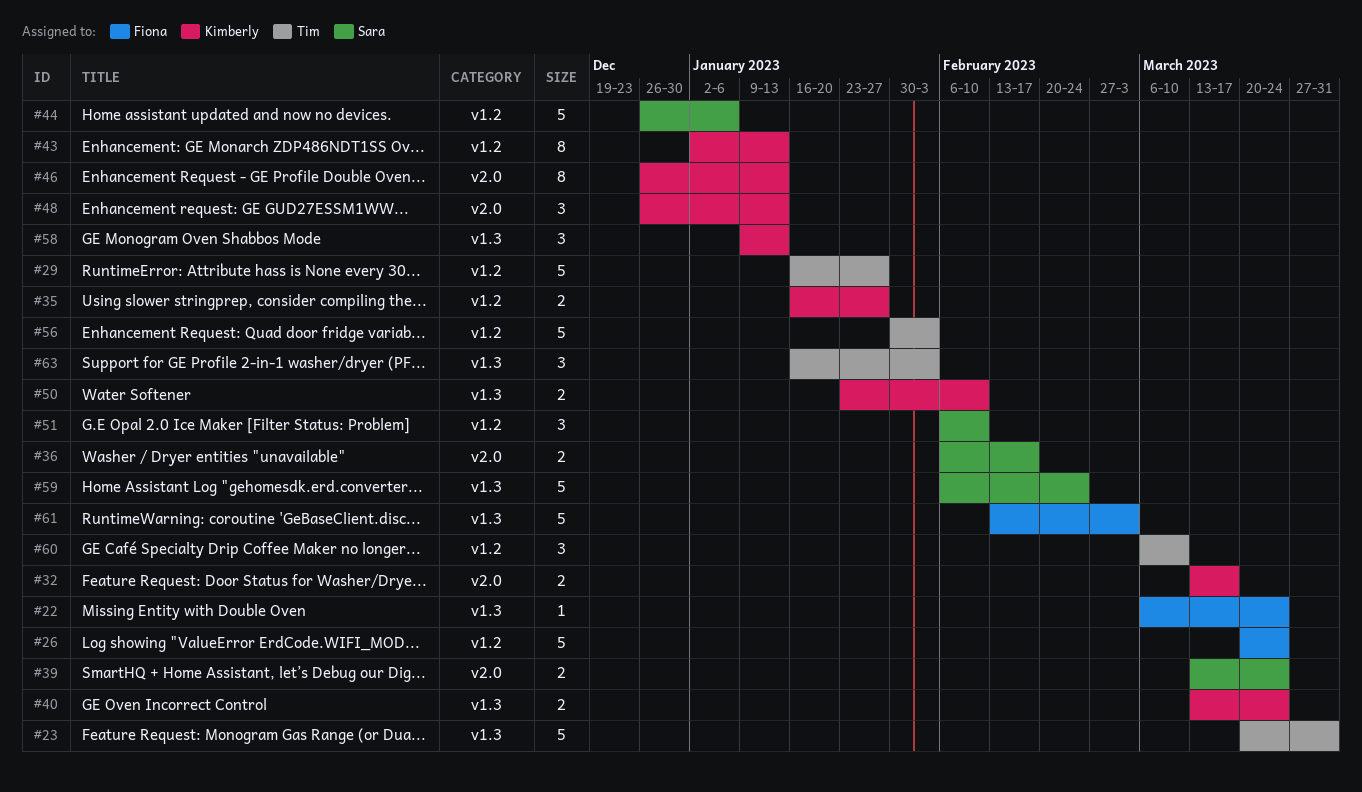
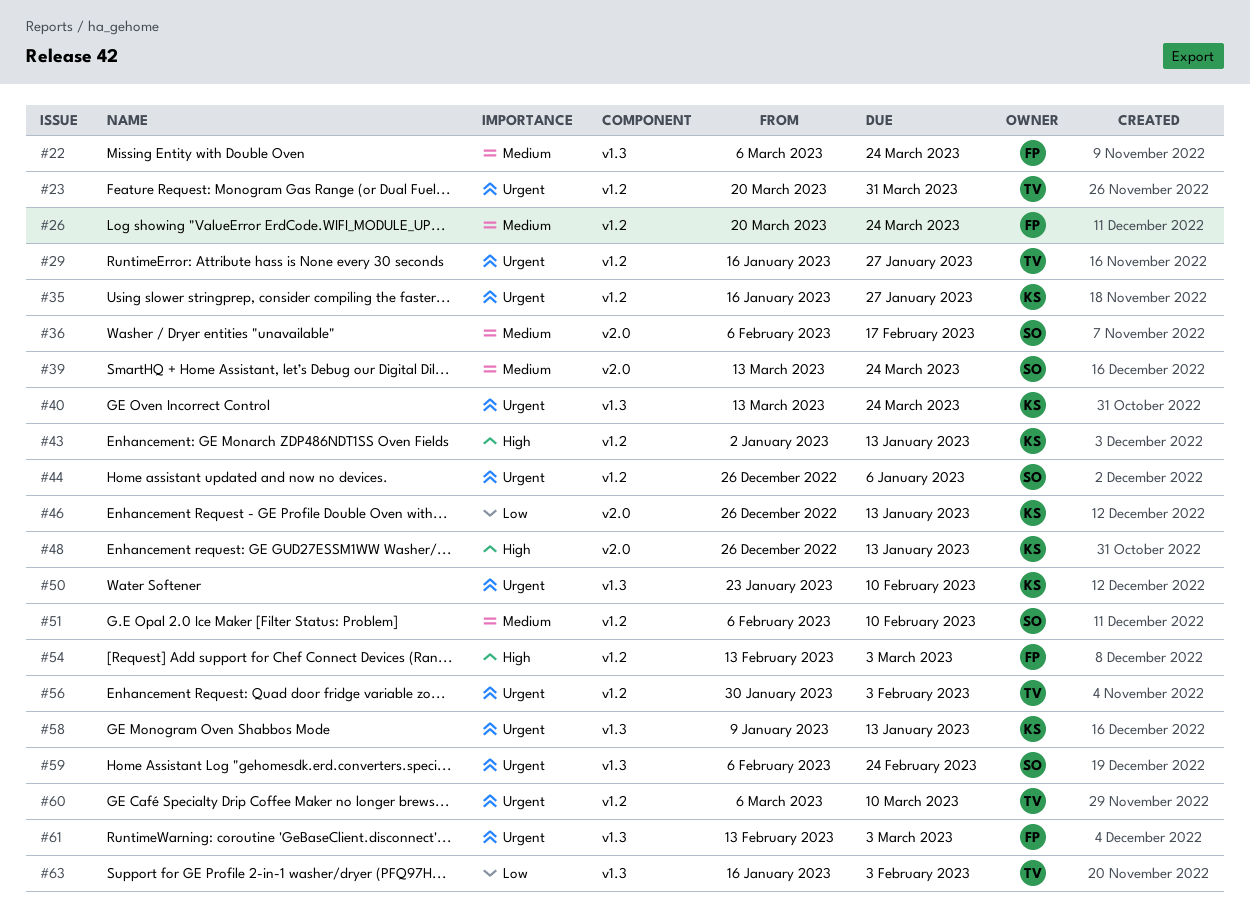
#23, label: v1.3 -> v1.2
#32: present -> none
#54: none -> present

